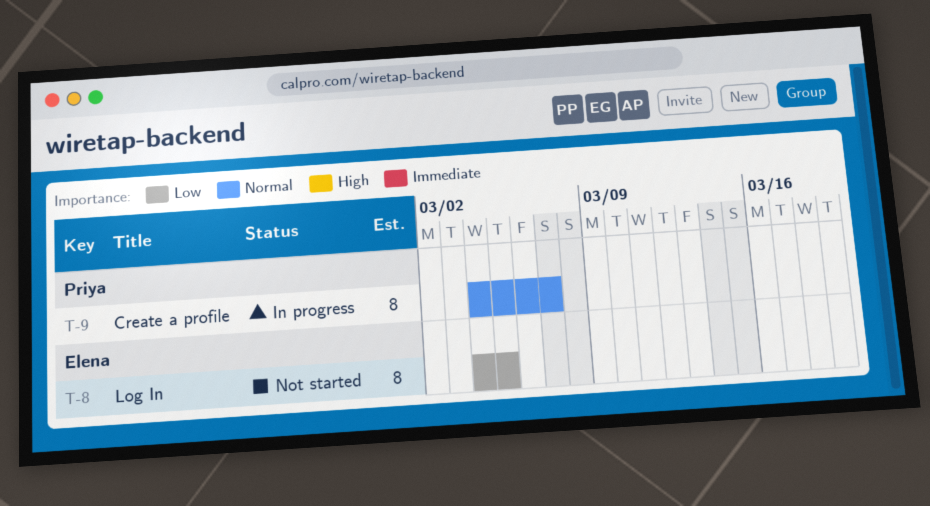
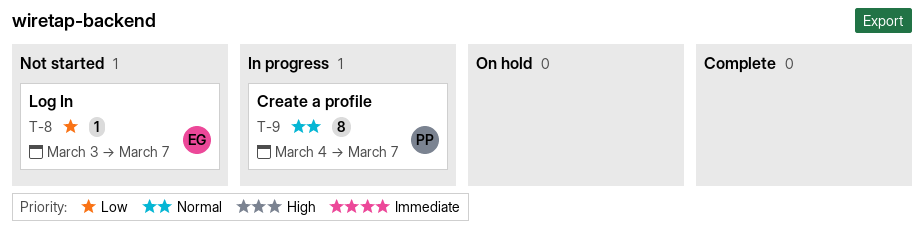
T-8, estimate: 8 -> 1
T-8, start: Mar 4 -> Mar 3
T-8, due: Mar 5 -> Mar 7

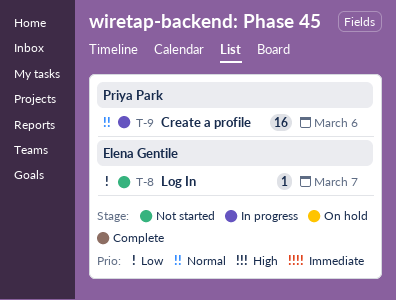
T-9, estimate: 8 -> 16
T-9, due: Mar 7 -> Mar 6

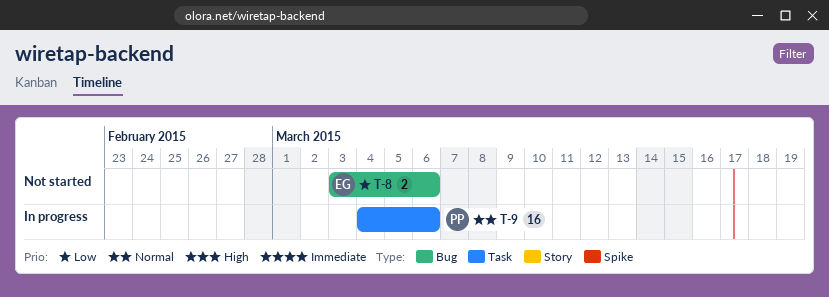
T-8, estimate: 1 -> 2
T-8, due: Mar 7 -> Mar 6

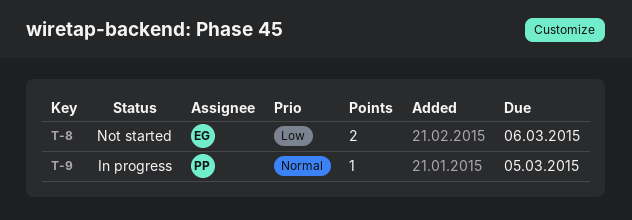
T-9, estimate: 16 -> 1
T-9, due: Mar 6 -> Mar 5

